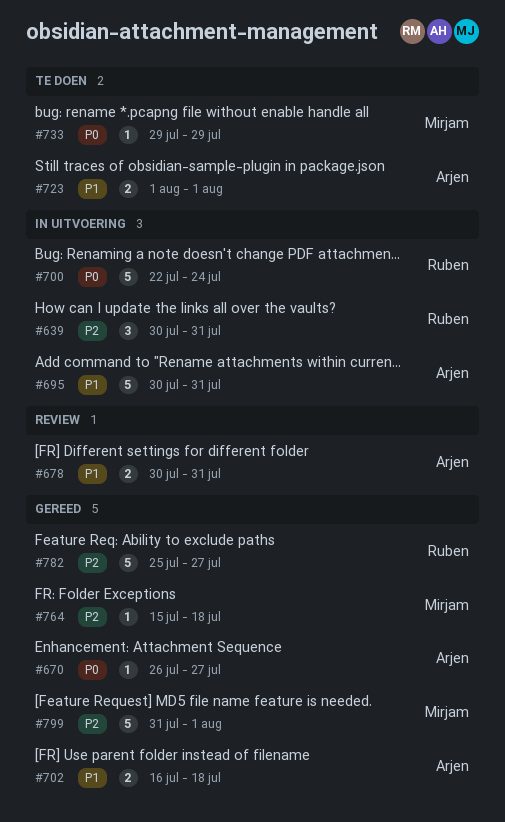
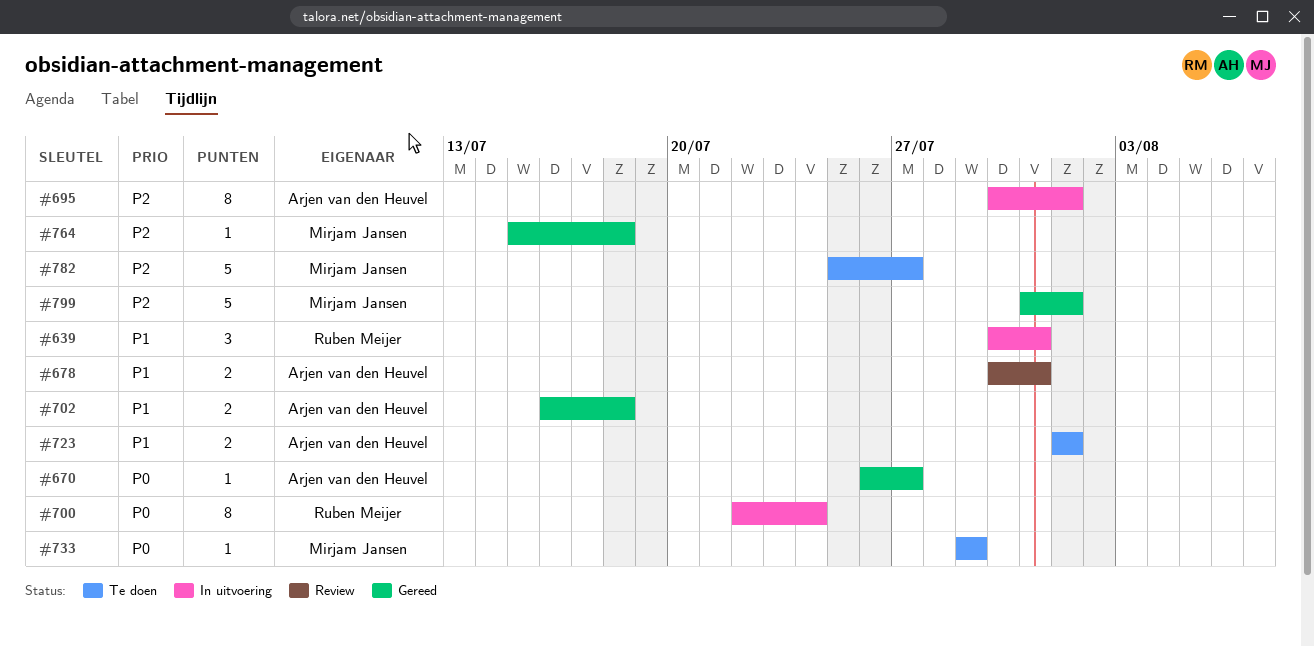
#639, priority: P2 -> P1
#695, priority: P1 -> P2
#695, estimate: 5 -> 8
#695, due: Jul 31 -> Aug 1
#700, estimate: 5 -> 8
#782, status: Gereed -> Te doen
#782, owner: Ruben Meijer -> Mirjam Jansen

